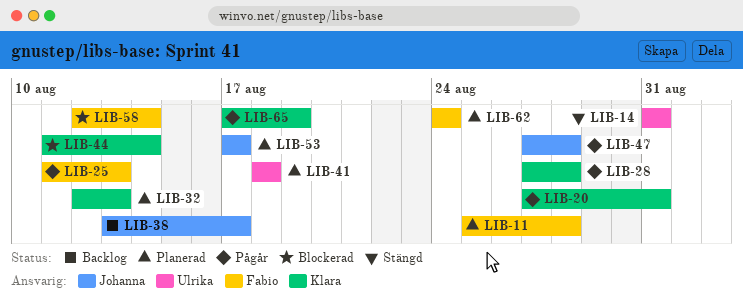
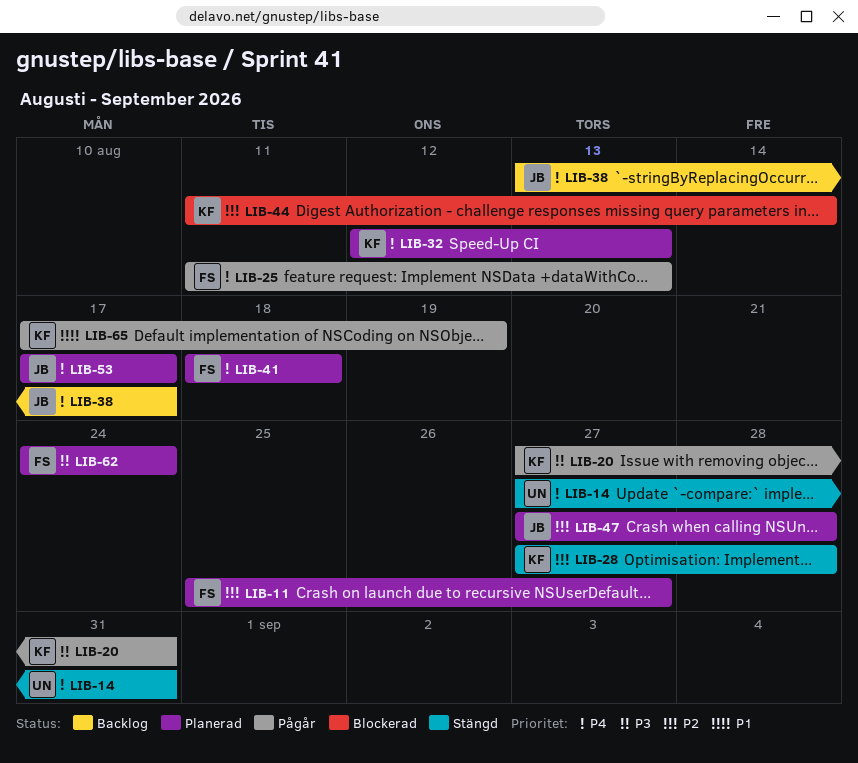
LIB-11, due: Aug 28 -> Aug 27
LIB-14, start: Aug 31 -> Aug 27
LIB-28, status: Pågår -> Stängd
LIB-41, owner: Ulrika -> Fabio
LIB-47, status: Pågår -> Planerad
LIB-58: present -> none

